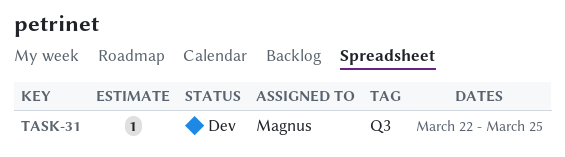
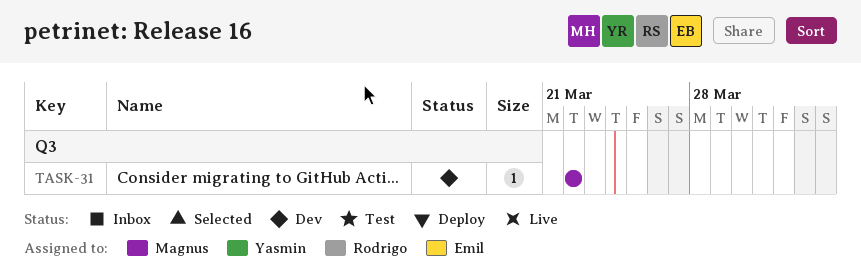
TASK-31, due: Mar 25 -> Mar 22

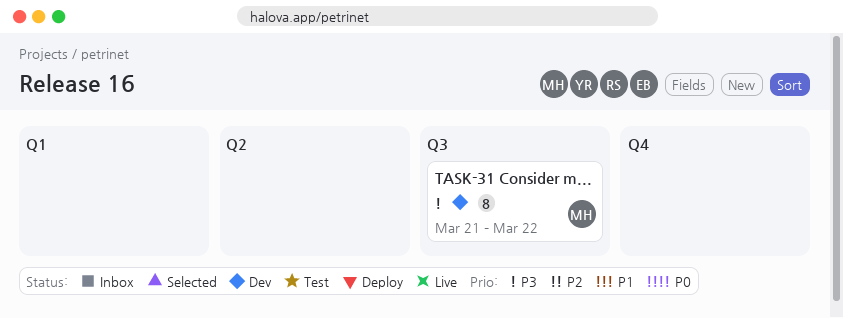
TASK-31, estimate: 1 -> 8
TASK-31, start: Mar 22 -> Mar 21

